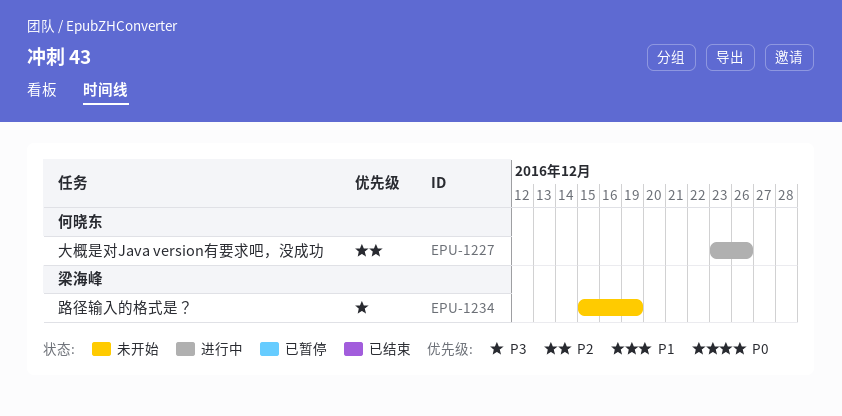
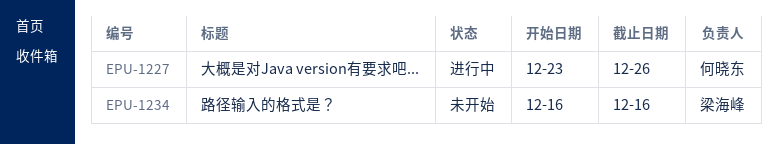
EPU-1234, start: Dec 15 -> Dec 16
EPU-1234, due: Dec 19 -> Dec 16

